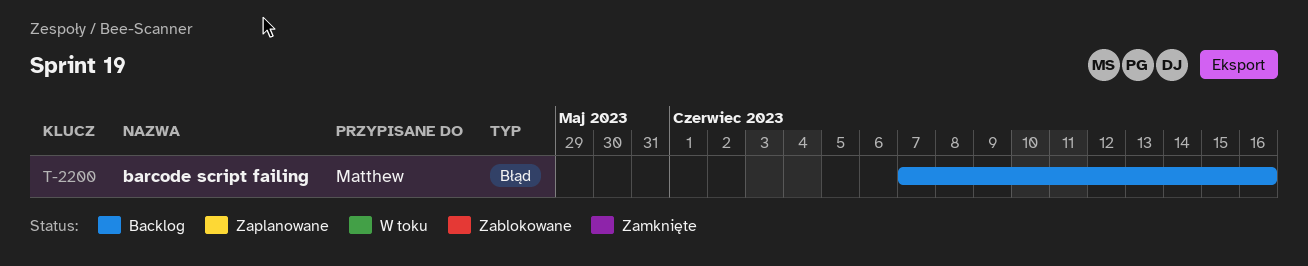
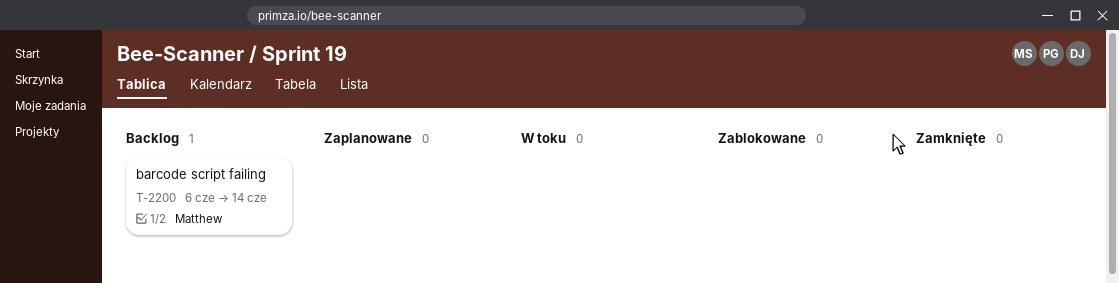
T-2200, start: Jun 7 -> Jun 6
T-2200, due: Jun 16 -> Jun 14

